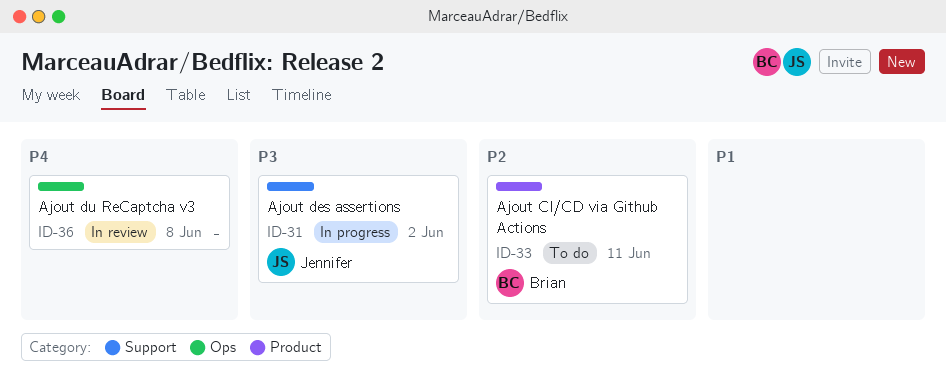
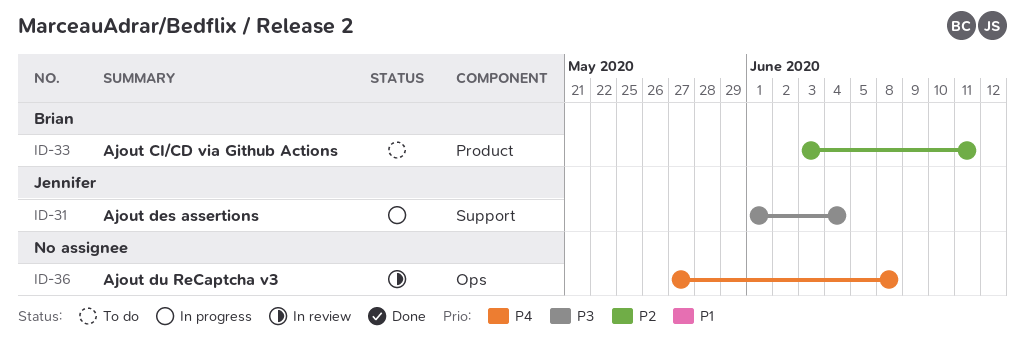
ID-31, due: Jun 2 -> Jun 4

